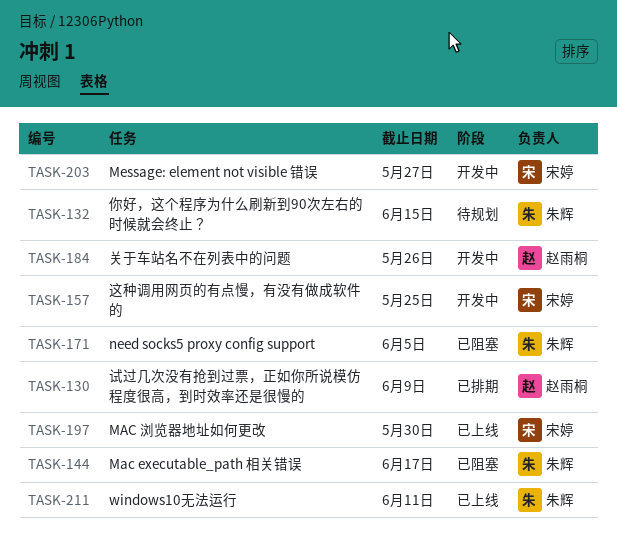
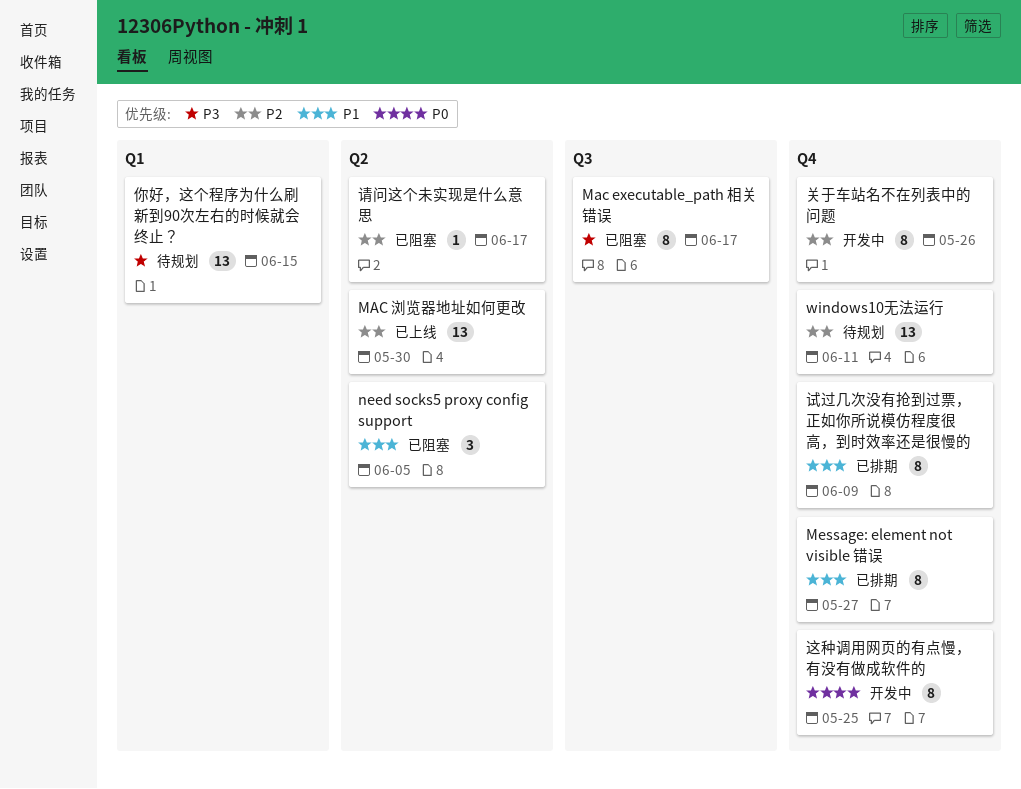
Message: element not visible 错误, status: 开发中 -> 已排期
windows10无法运行, status: 已上线 -> 待规划
请问这个未实现是什么意思: none -> present

